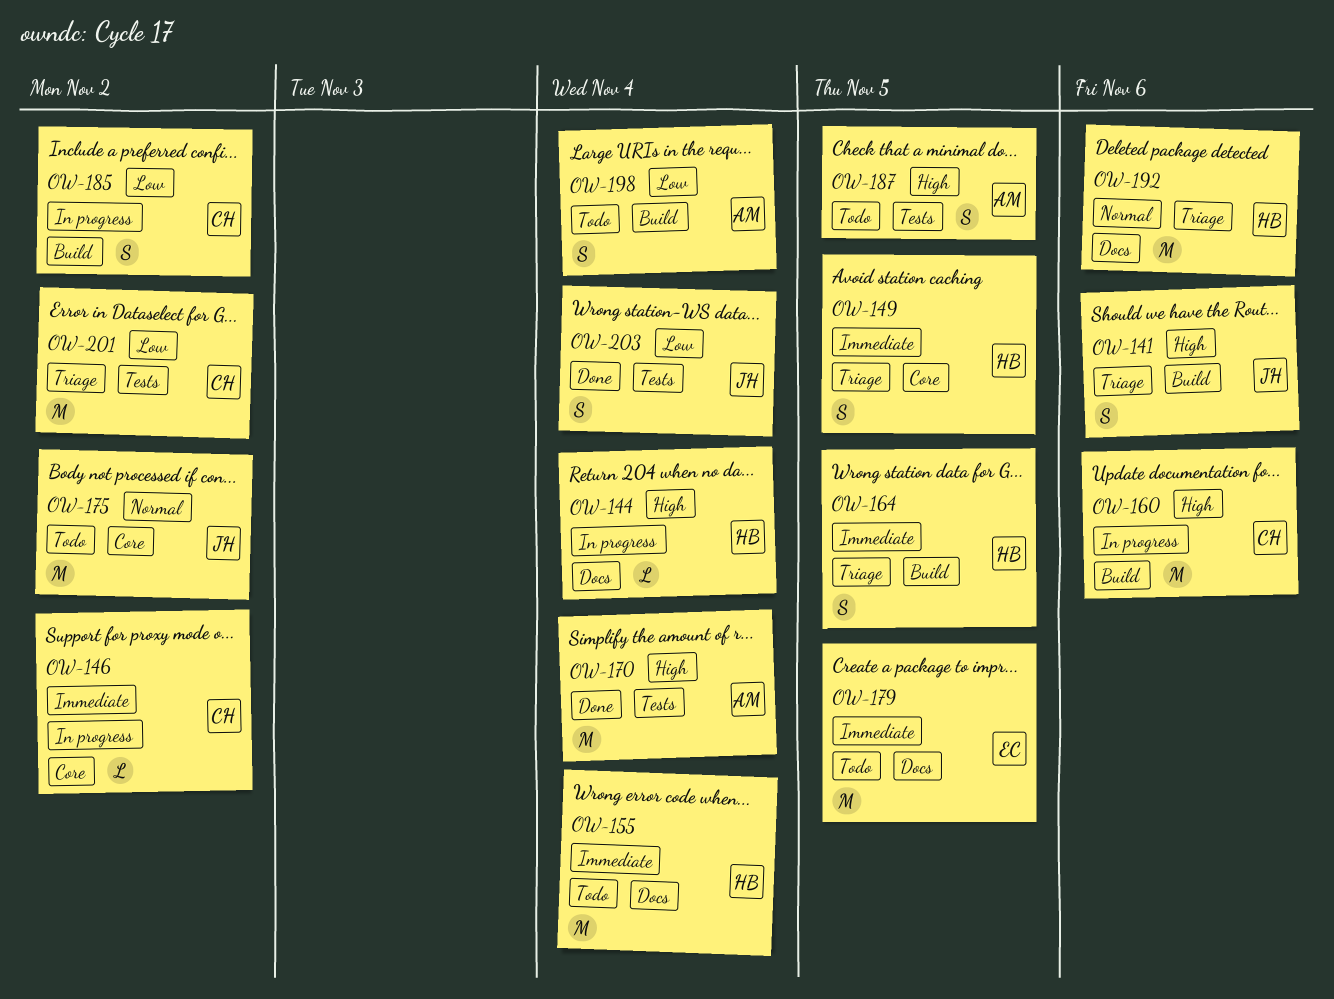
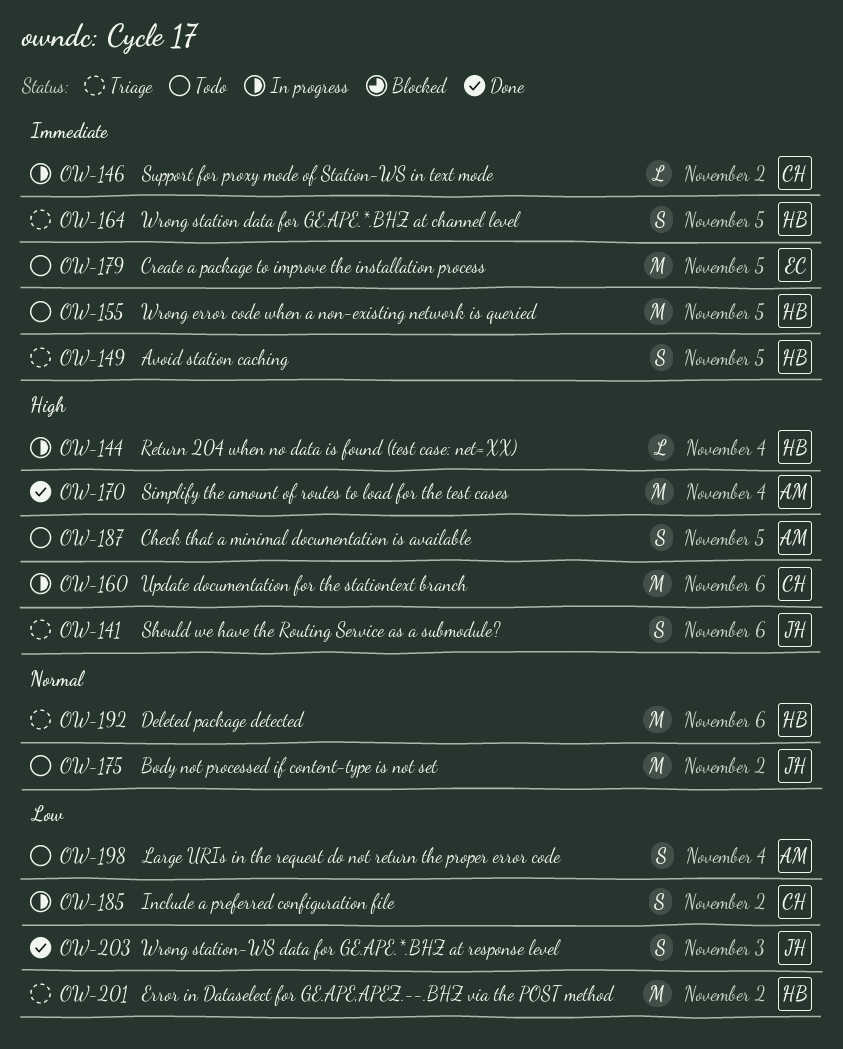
OW-155, due: Nov 4 -> Nov 5
OW-201, owner: CH -> HB
OW-203, due: Nov 4 -> Nov 3

